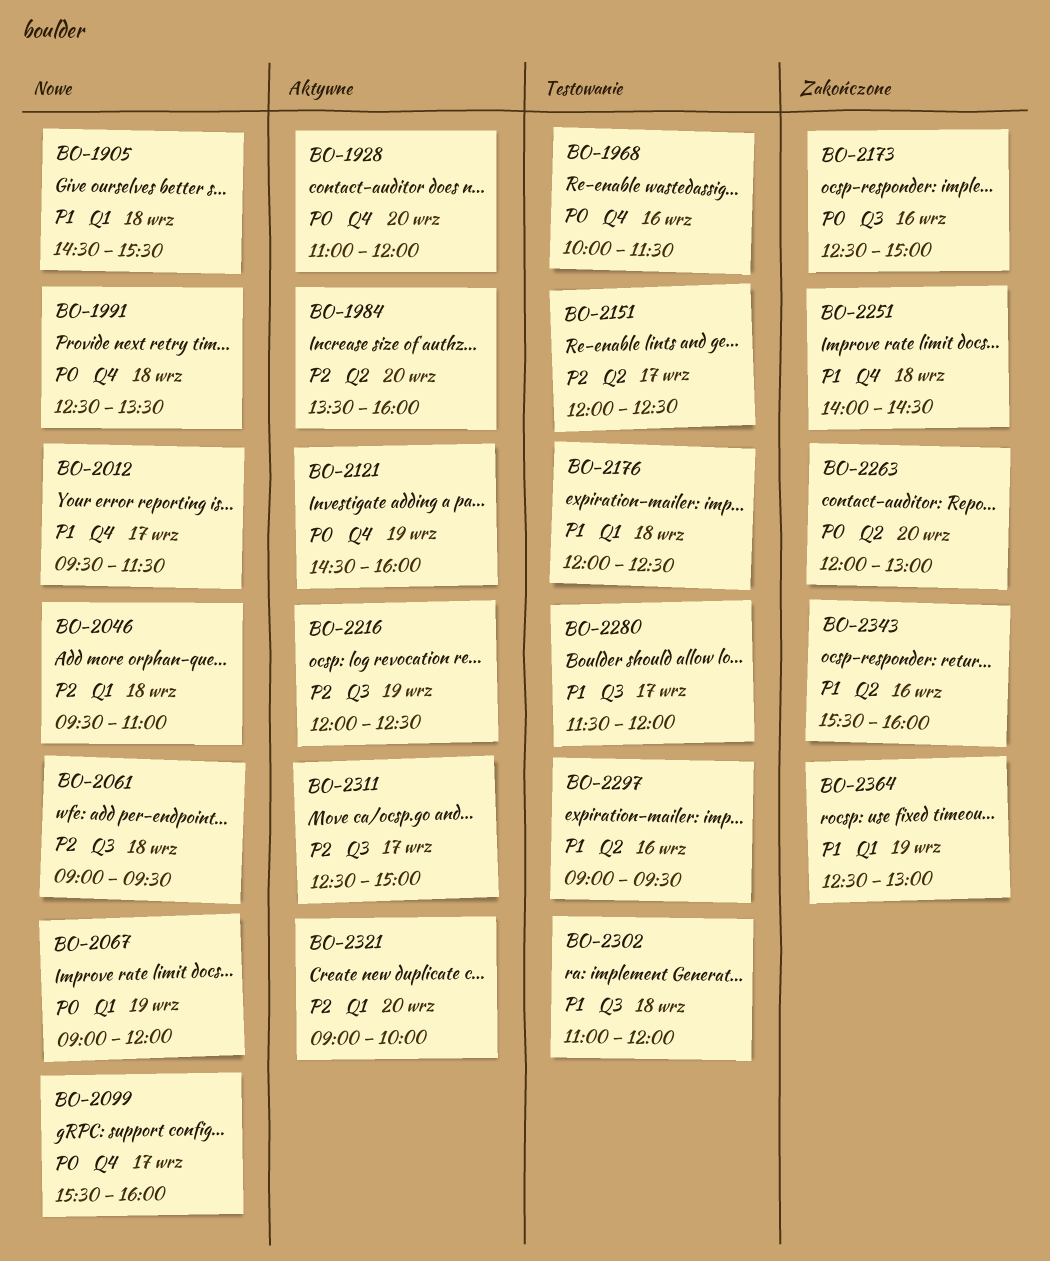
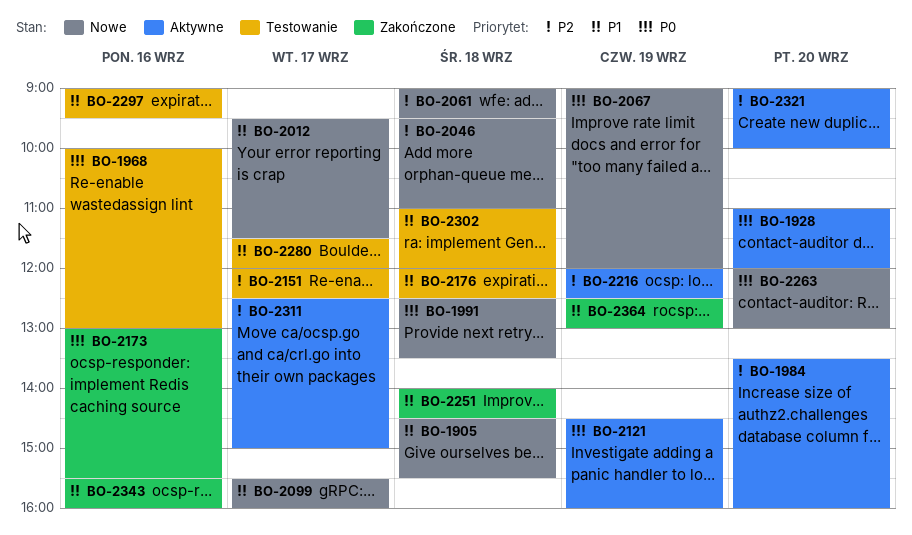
BO-1968, ends: 11:30 -> 13:00
BO-2099, priority: P0 -> P1
BO-2173, begins: 12:30 -> 13:00
BO-2173, ends: 15:00 -> 15:30
BO-2263, status: Zakończone -> Nowe

